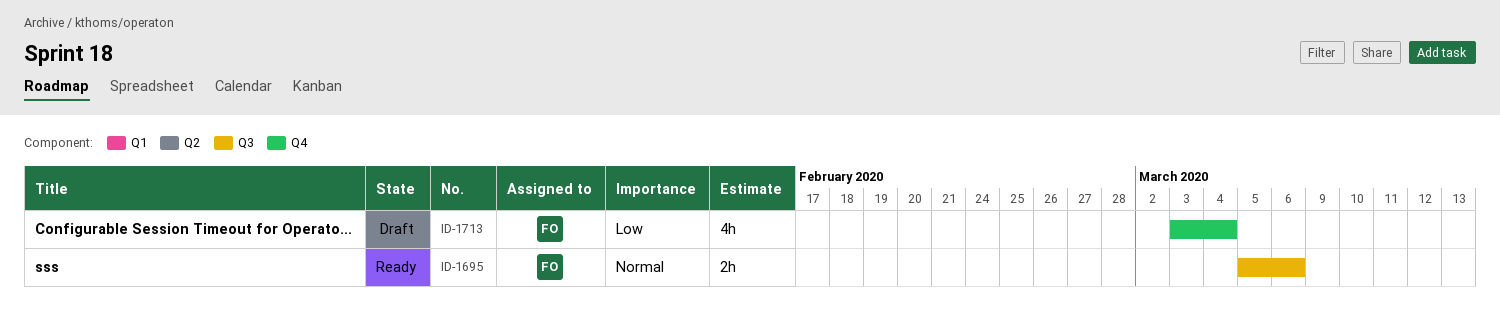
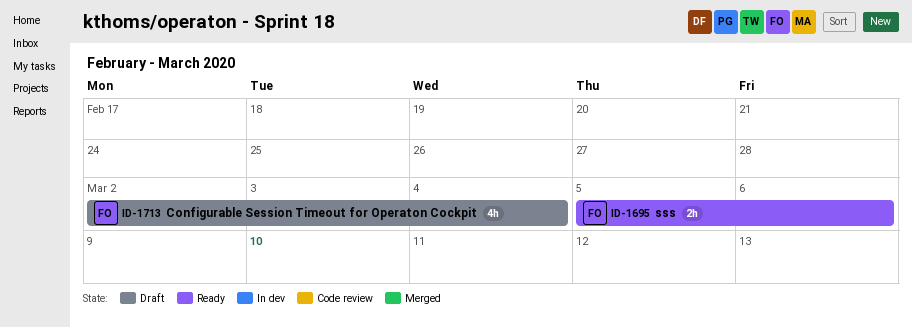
ID-1713, start: Mar 3 -> Mar 2

